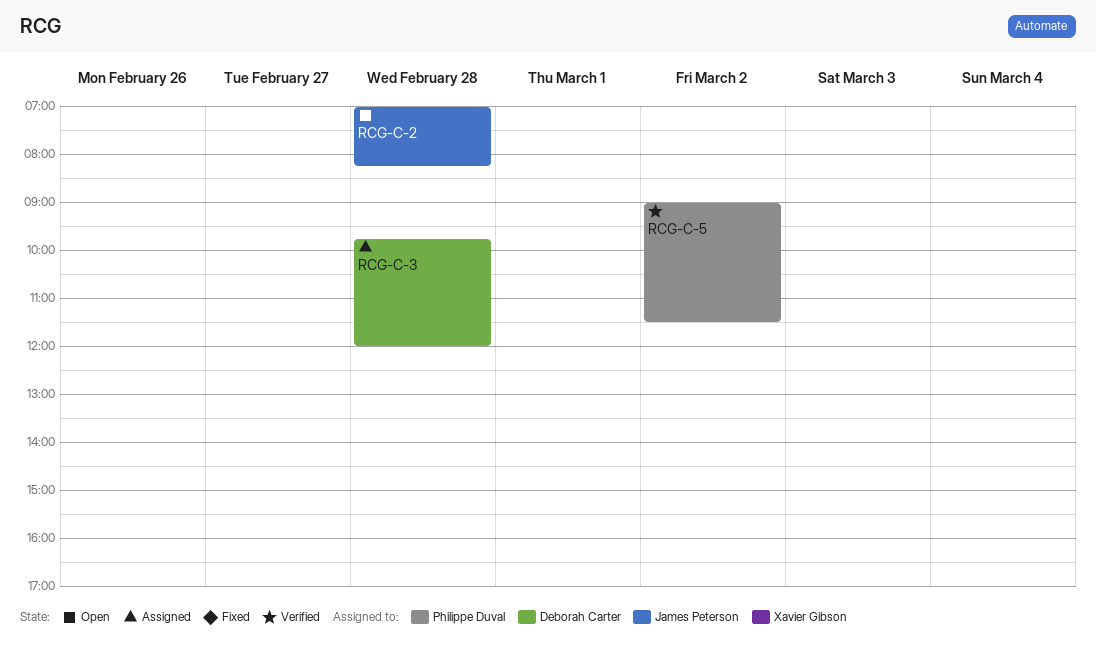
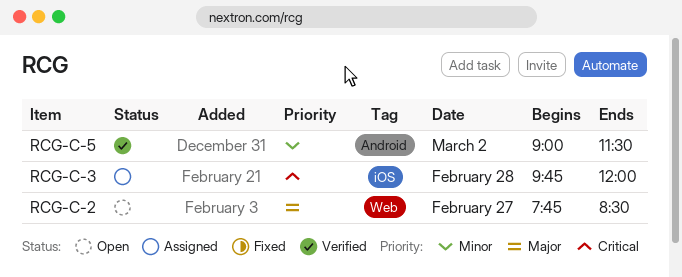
RCG-C-2, day: Feb 28 -> Feb 27
RCG-C-2, begins: 07:00 -> 07:45
RCG-C-2, ends: 08:15 -> 08:30

